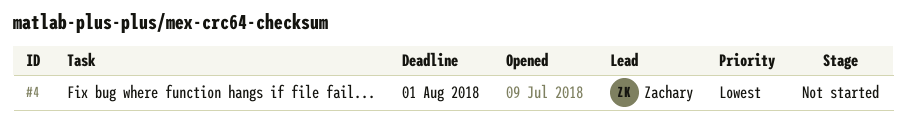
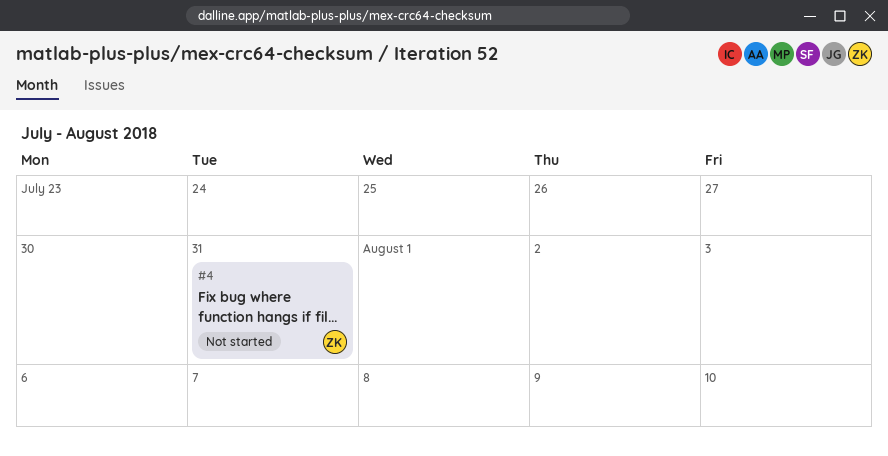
#4, due: Aug 1 -> Jul 31

